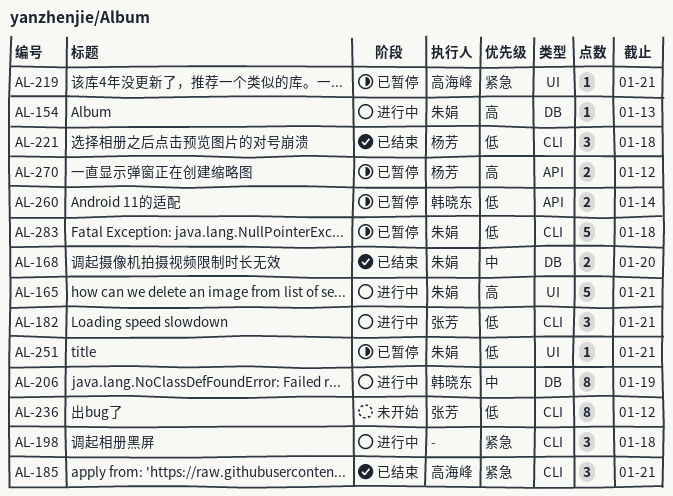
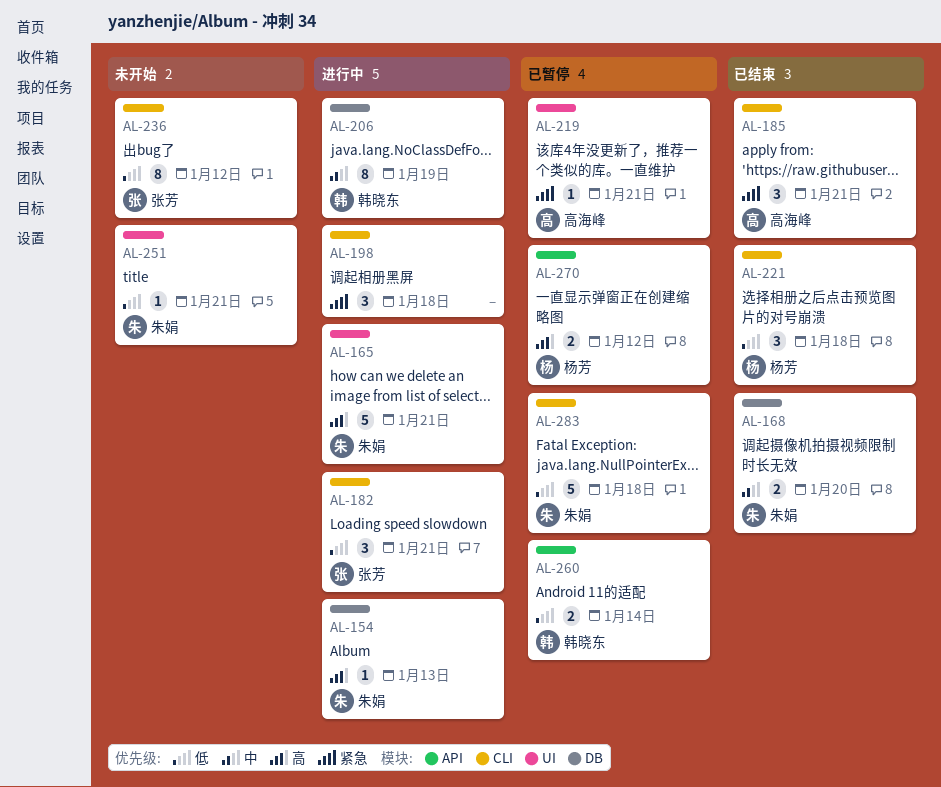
AL-251, status: 已暂停 -> 未开始

